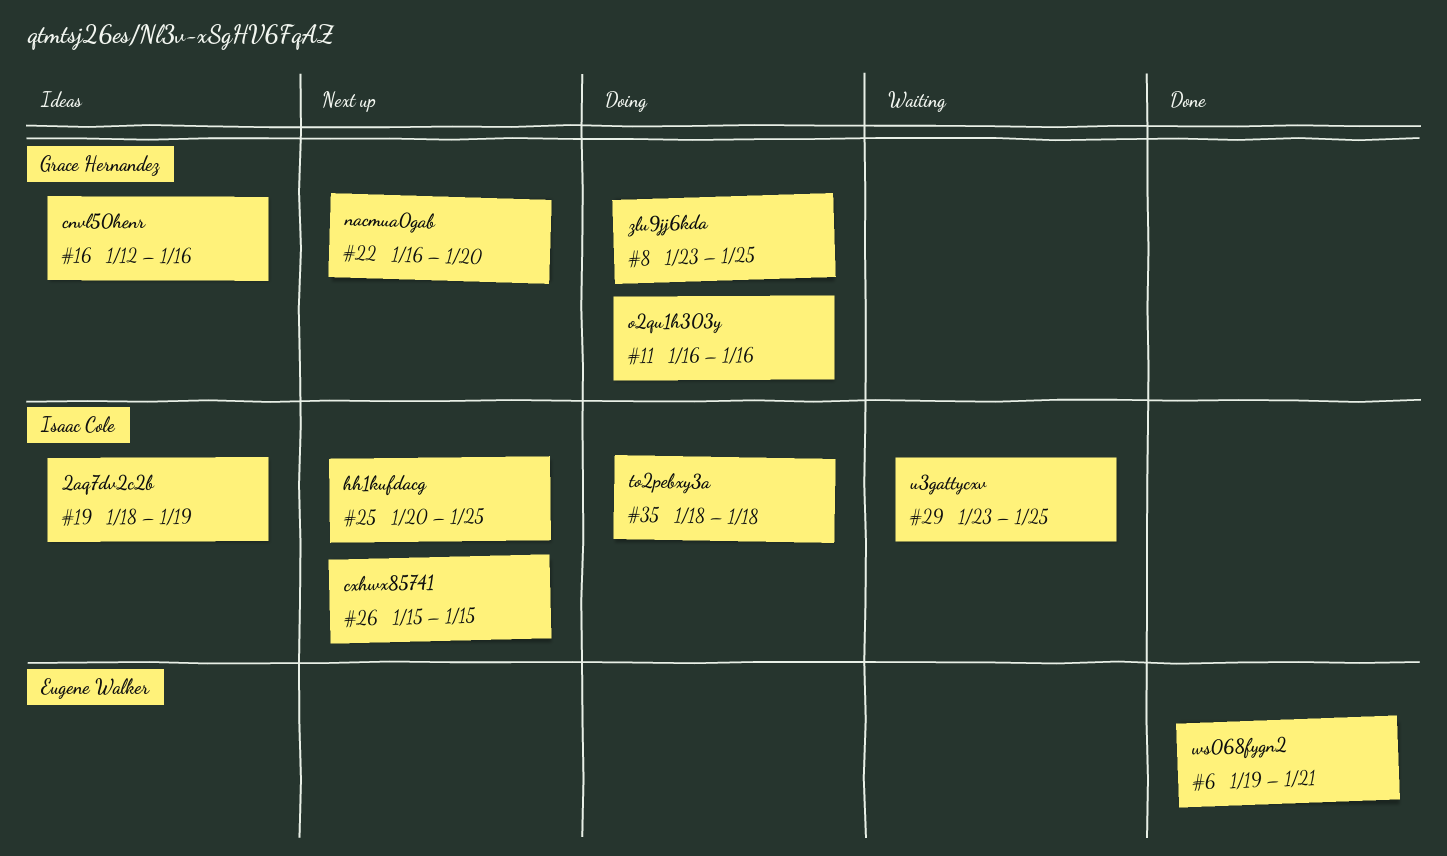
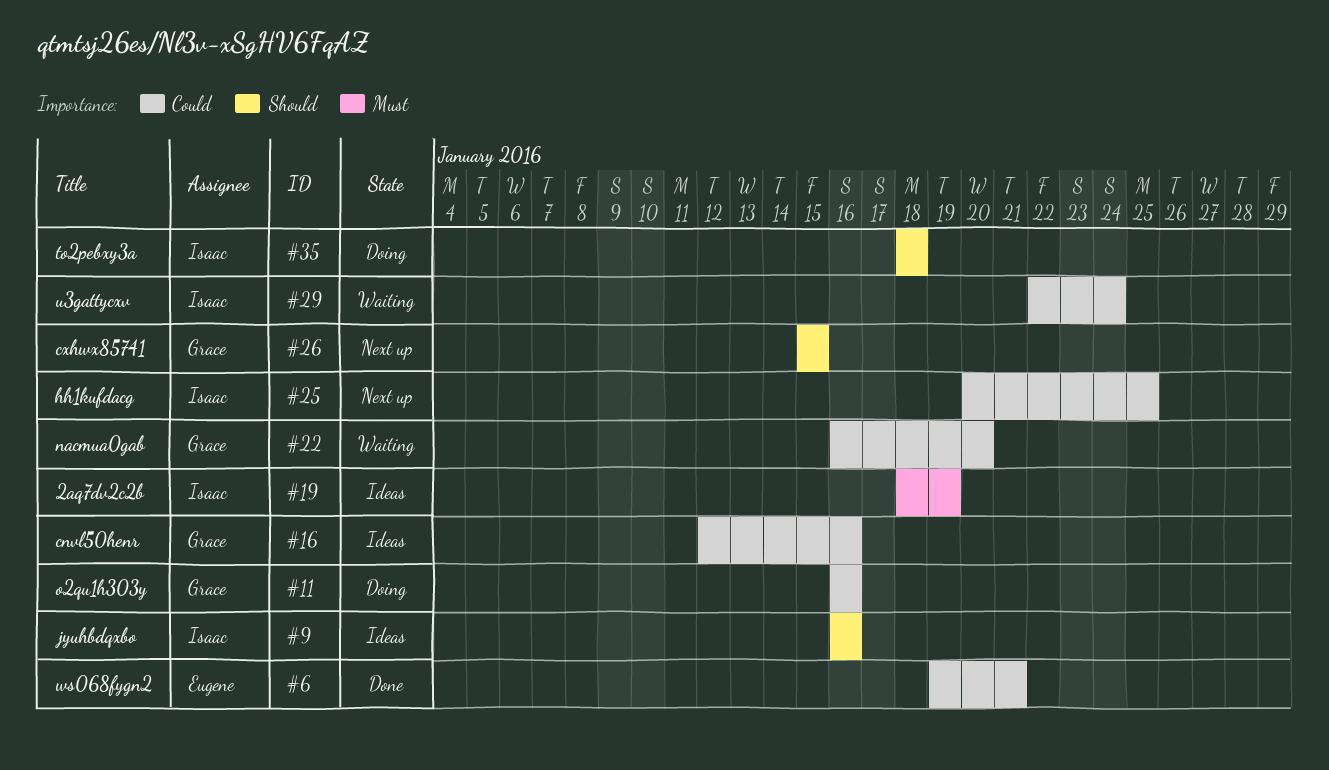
#8: present -> none
#9: none -> present
#22, status: Next up -> Waiting
#26, owner: Isaac Cole -> Grace Hernandez
#29, start: Jan 23 -> Jan 22
#29, due: Jan 25 -> Jan 24

